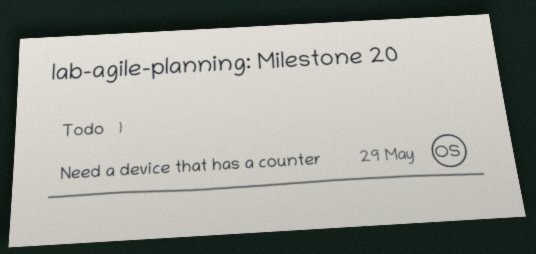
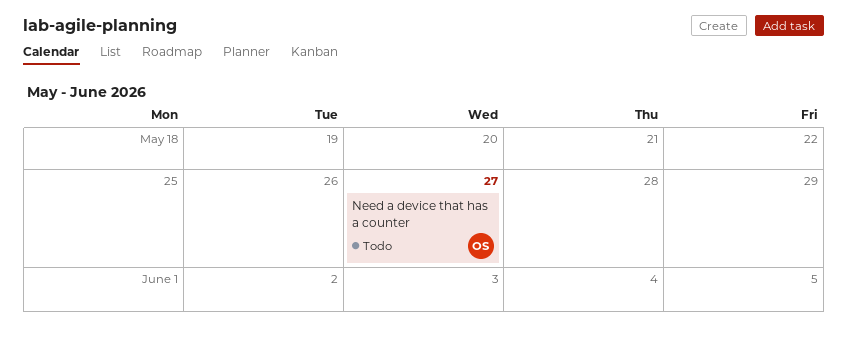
Need a device that has a counter, due: May 29 -> May 27

